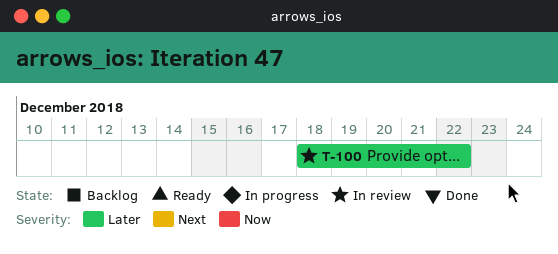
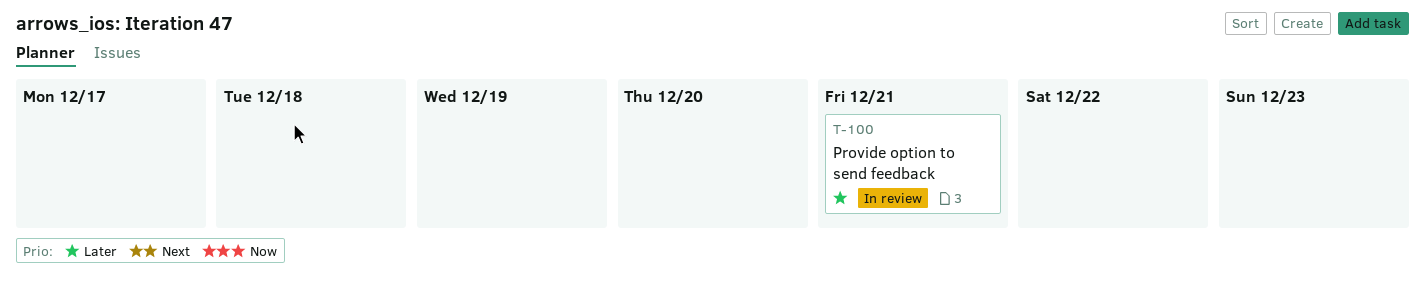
T-100, due: Dec 22 -> Dec 21

